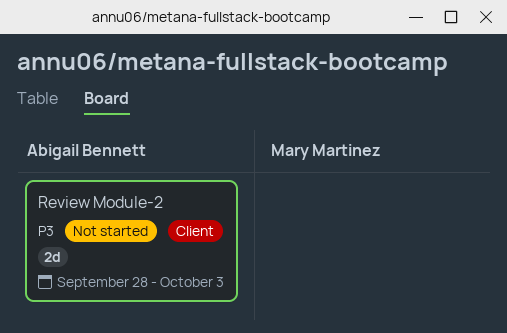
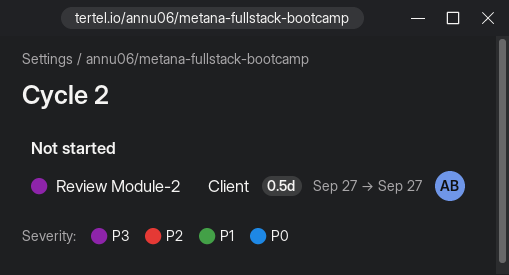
Review Module-2, estimate: 2d -> 0.5d
Review Module-2, start: Sep 28 -> Sep 27
Review Module-2, due: Oct 3 -> Sep 27

